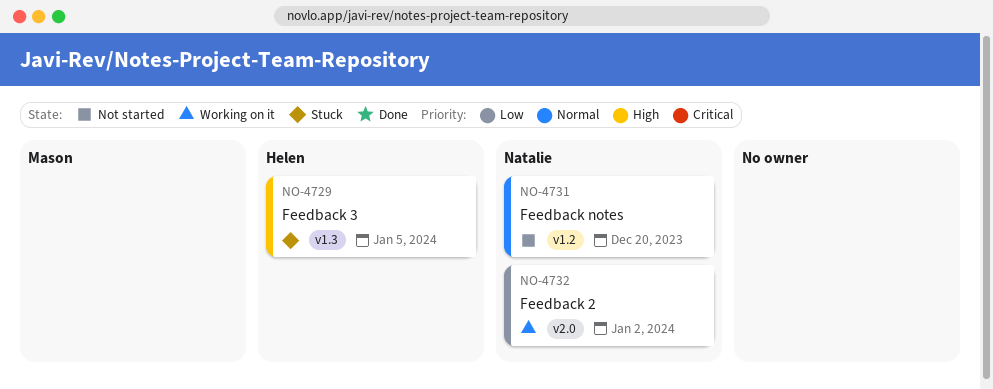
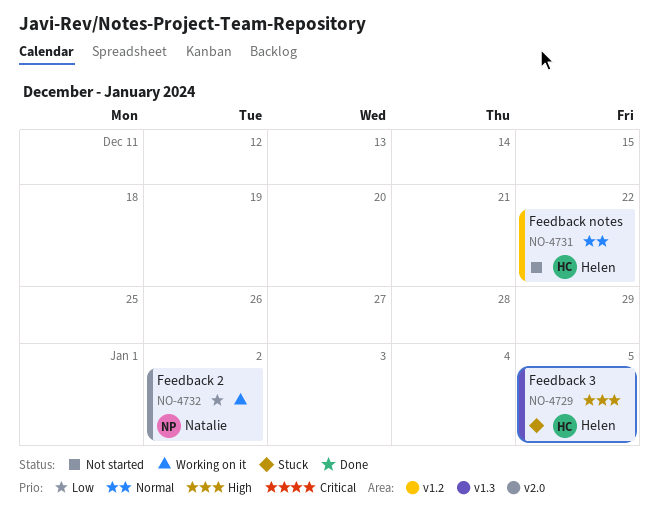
NO-4731, owner: Natalie -> Helen
NO-4731, due: Dec 20 -> Dec 22

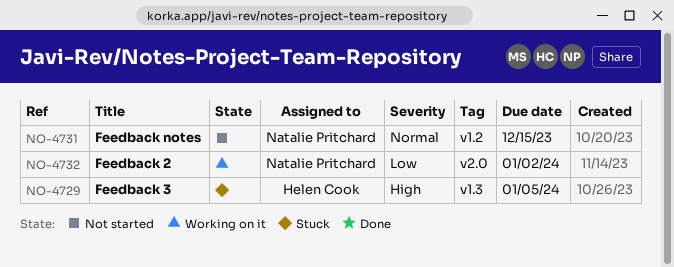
NO-4731, owner: Helen Cook -> Natalie Pritchard
NO-4731, due: Dec 22 -> Dec 15

